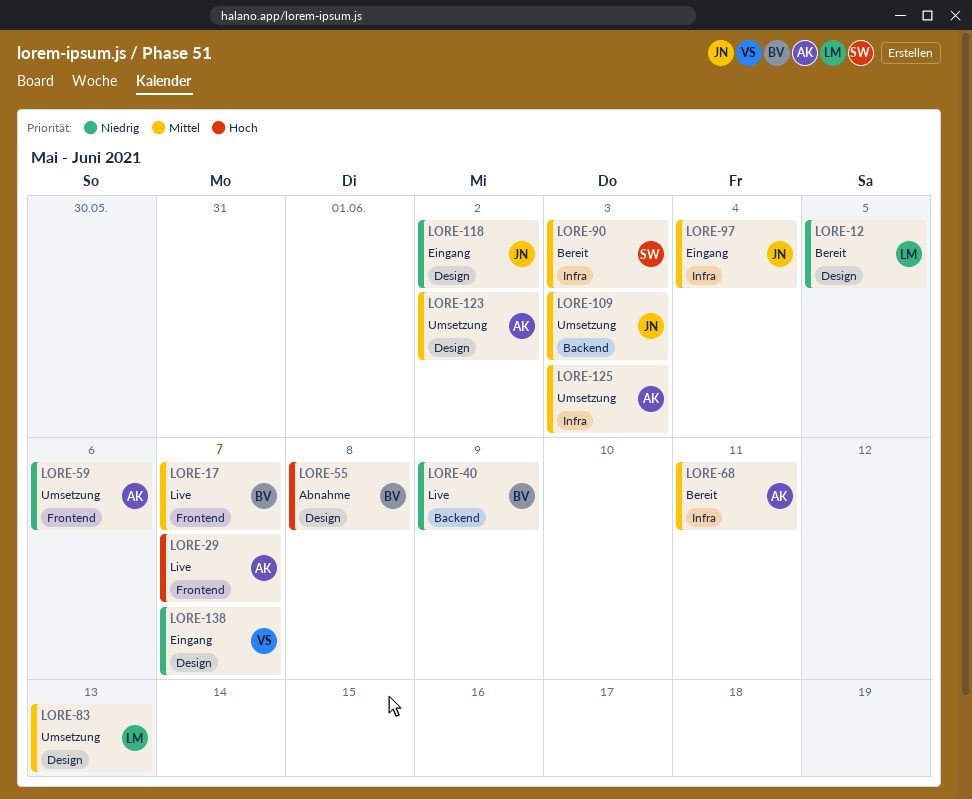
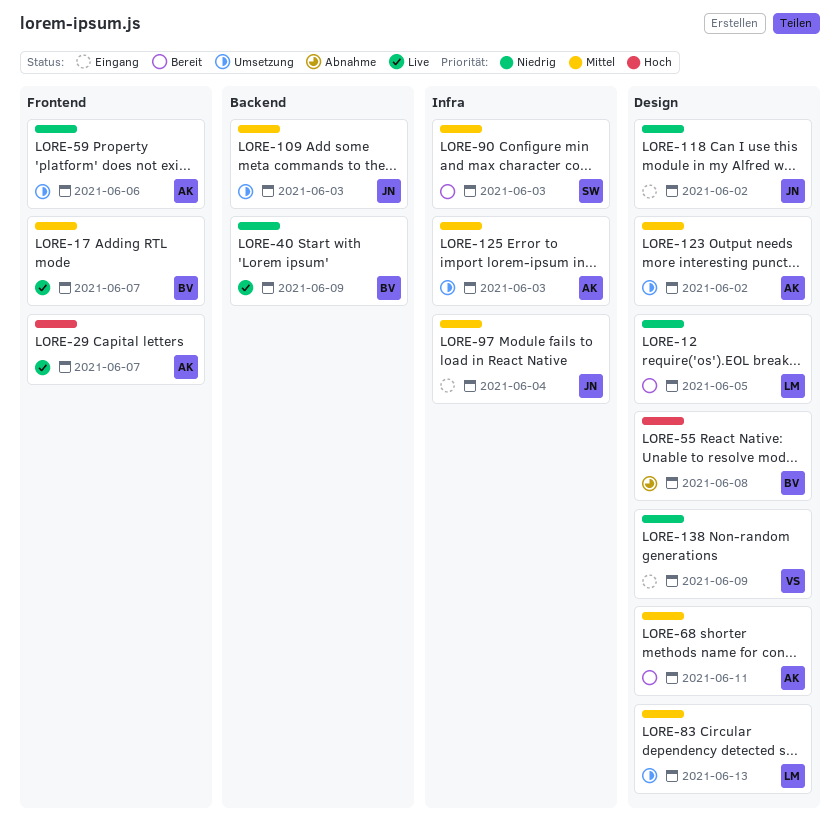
LORE-68, label: Infra -> Design
LORE-138, due: Jun 7 -> Jun 9

